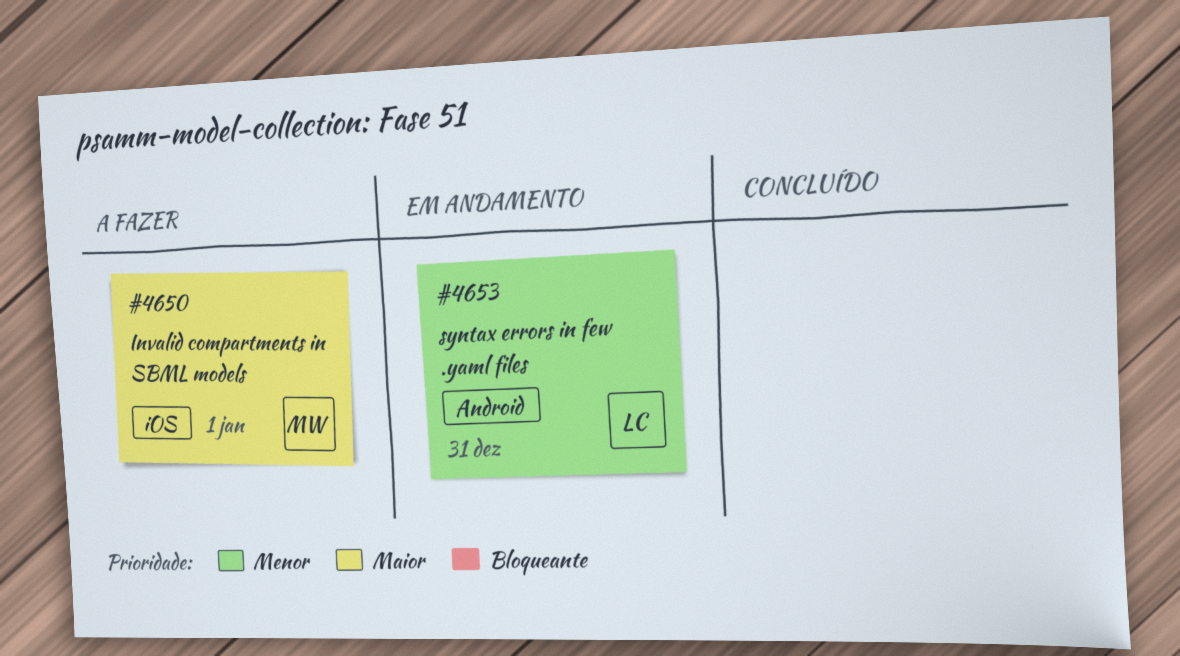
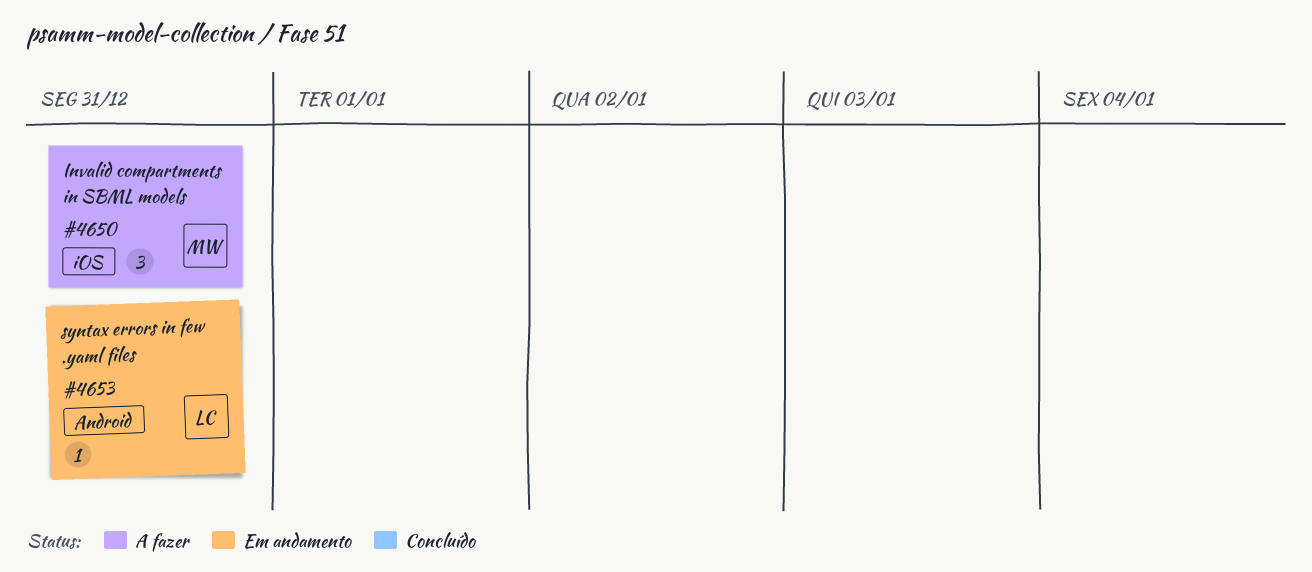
#4650, due: Jan 1 -> Dec 31

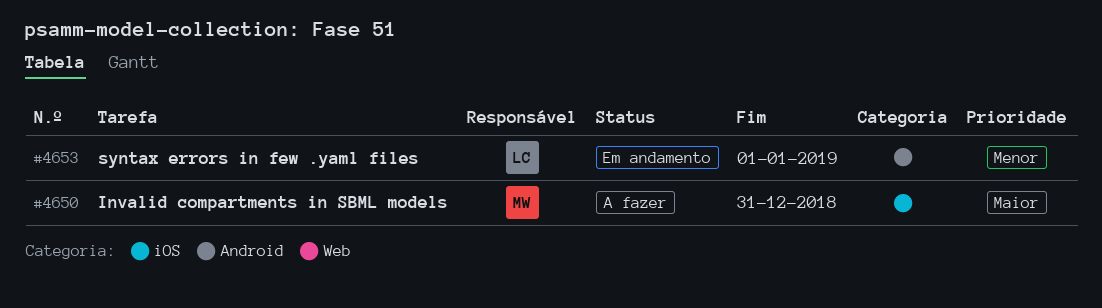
#4653, due: Dec 31 -> Jan 1

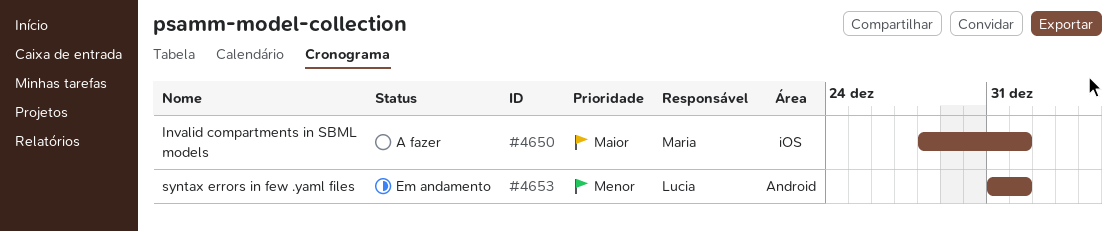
#4650, due: Dec 31 -> Jan 1

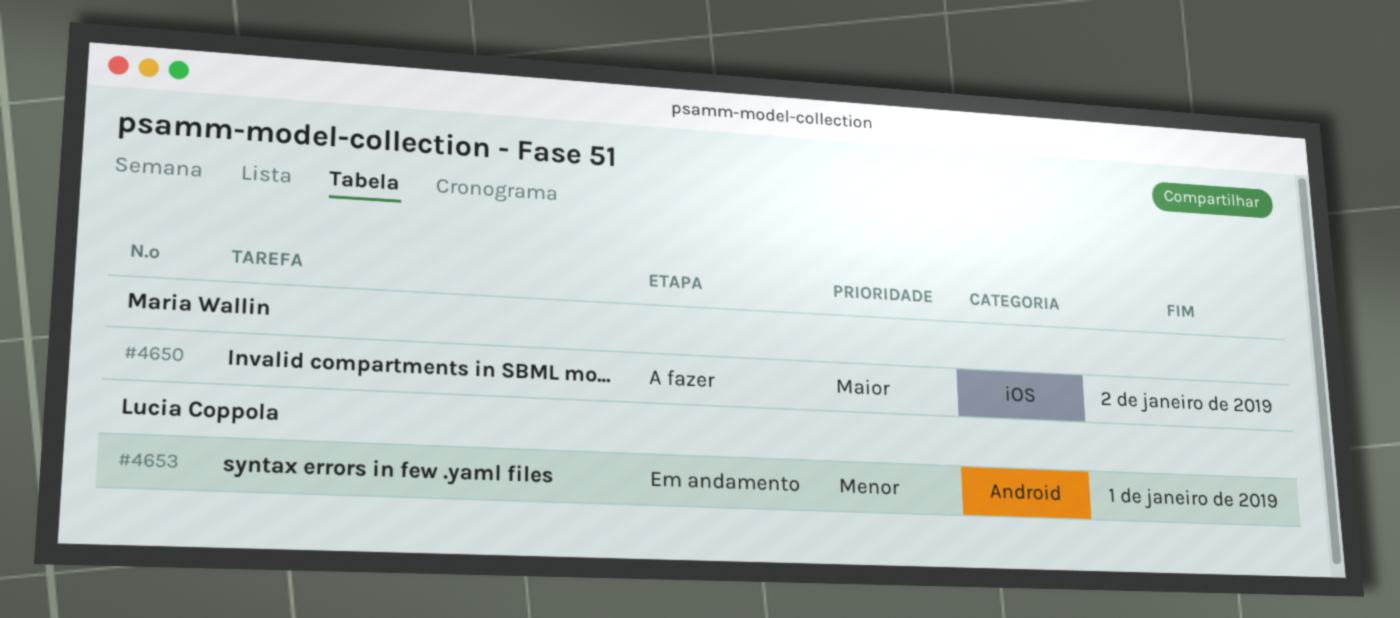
#4650, due: Jan 1 -> Jan 2

